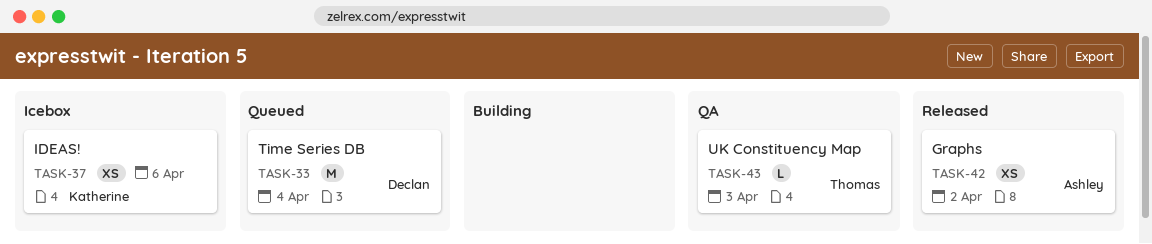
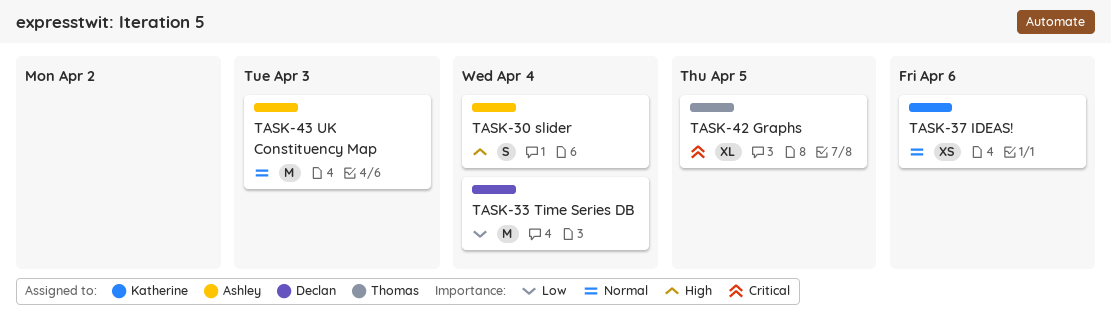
TASK-30: none -> present
TASK-42, owner: Ashley -> Thomas
TASK-42, estimate: XS -> XL
TASK-42, due: Apr 2 -> Apr 5
TASK-43, owner: Thomas -> Ashley
TASK-43, estimate: L -> M

